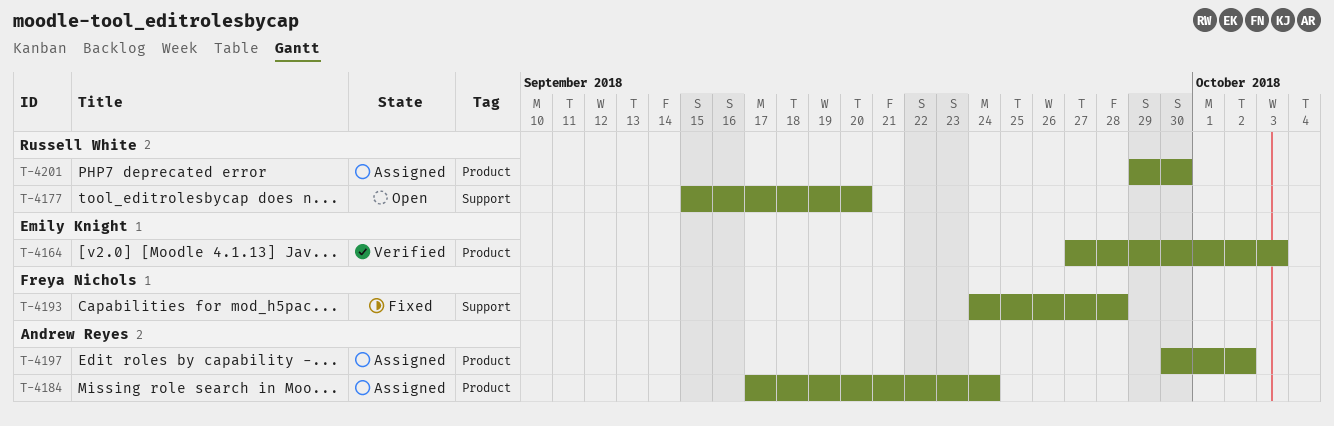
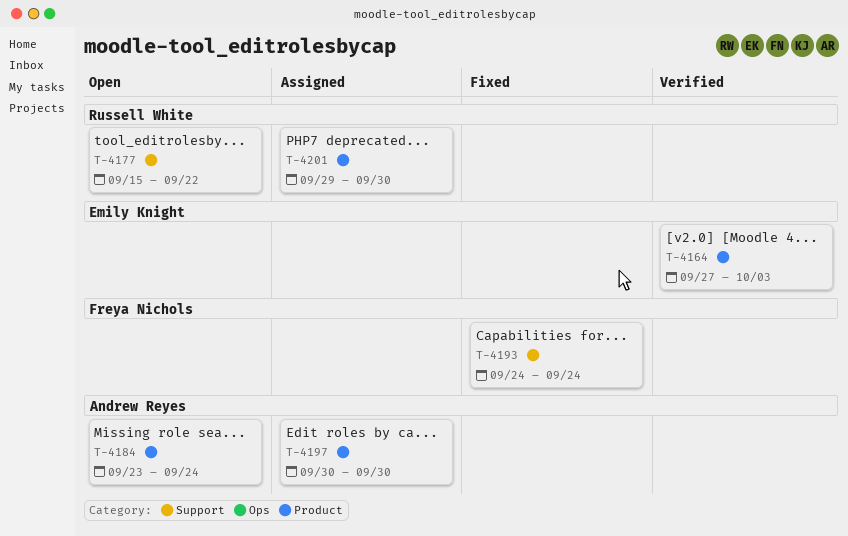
T-4177, due: Sep 20 -> Sep 22
T-4184, status: Assigned -> Open
T-4184, start: Sep 17 -> Sep 23
T-4193, due: Sep 28 -> Sep 24
T-4197, due: Oct 2 -> Sep 30

